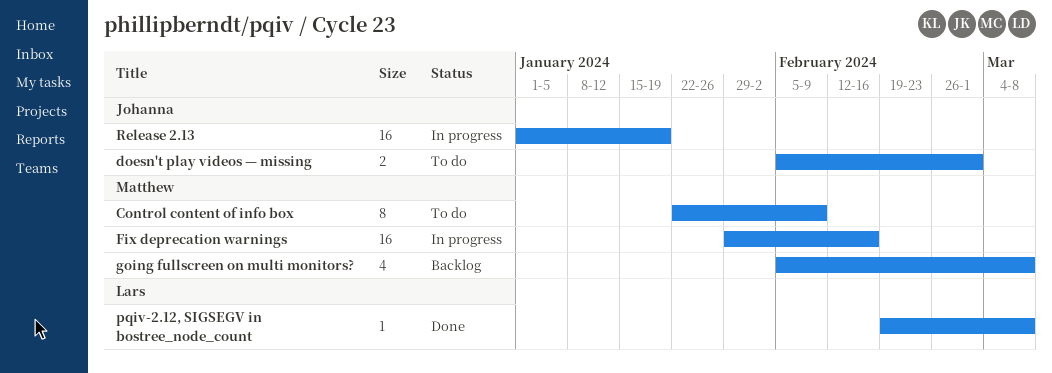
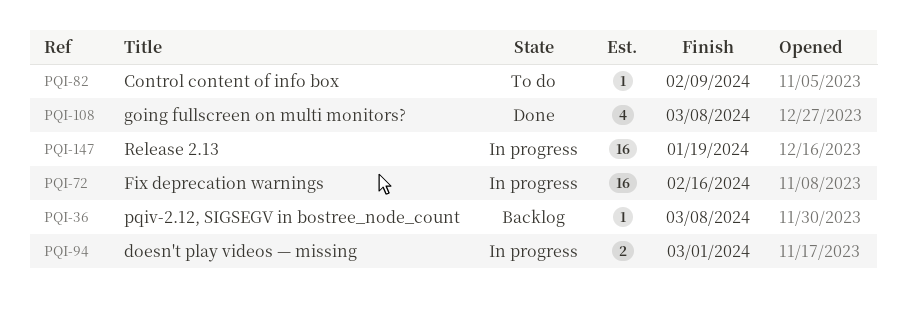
Control content of info box, estimate: 8 -> 1
doesn't play videos — missing, status: To do -> In progress
going fullscreen on multi monitors?, status: Backlog -> Done
pqiv-2.12, SIGSEGV in bostree_node_count, status: Done -> Backlog

